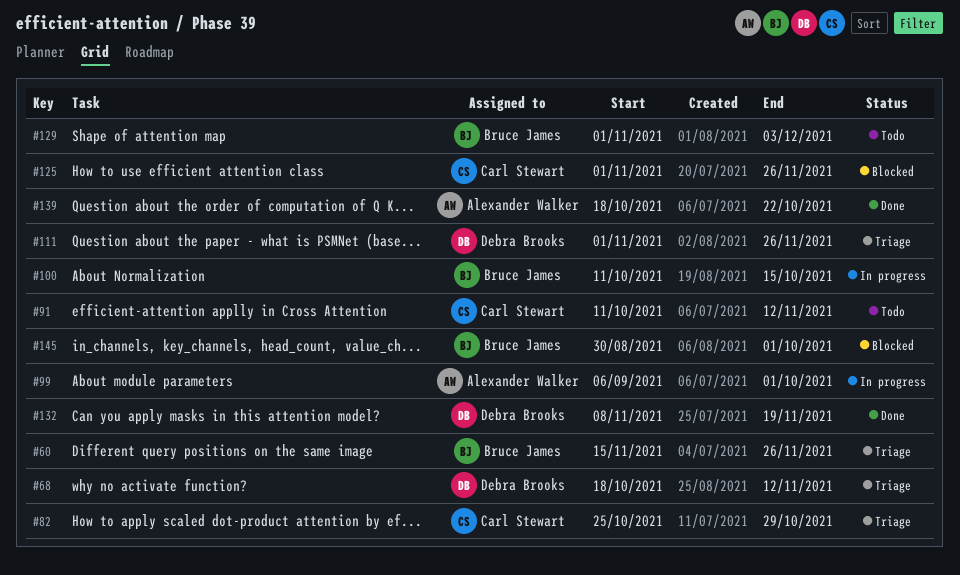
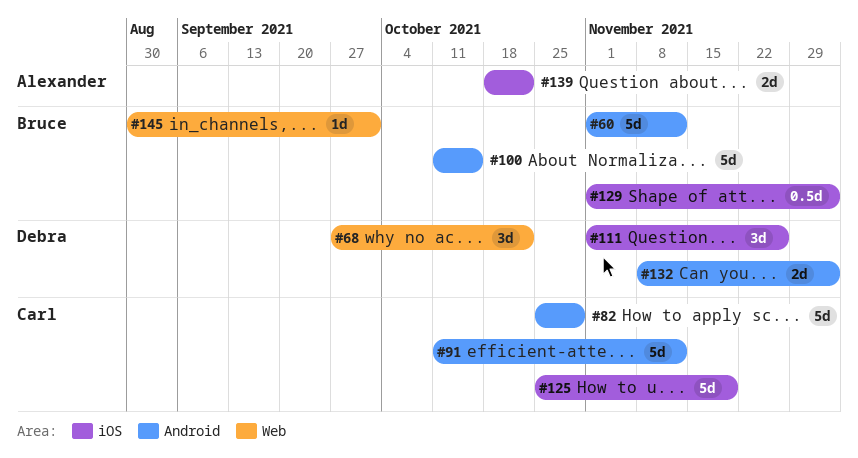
#60, start: Nov 15 -> Nov 1
#60, due: Nov 26 -> Nov 12
#68, start: Oct 18 -> Sep 27
#68, due: Nov 12 -> Oct 22
#99: present -> none
#125, start: Nov 1 -> Oct 25
#125, due: Nov 26 -> Nov 19
#132, due: Nov 19 -> Dec 3

